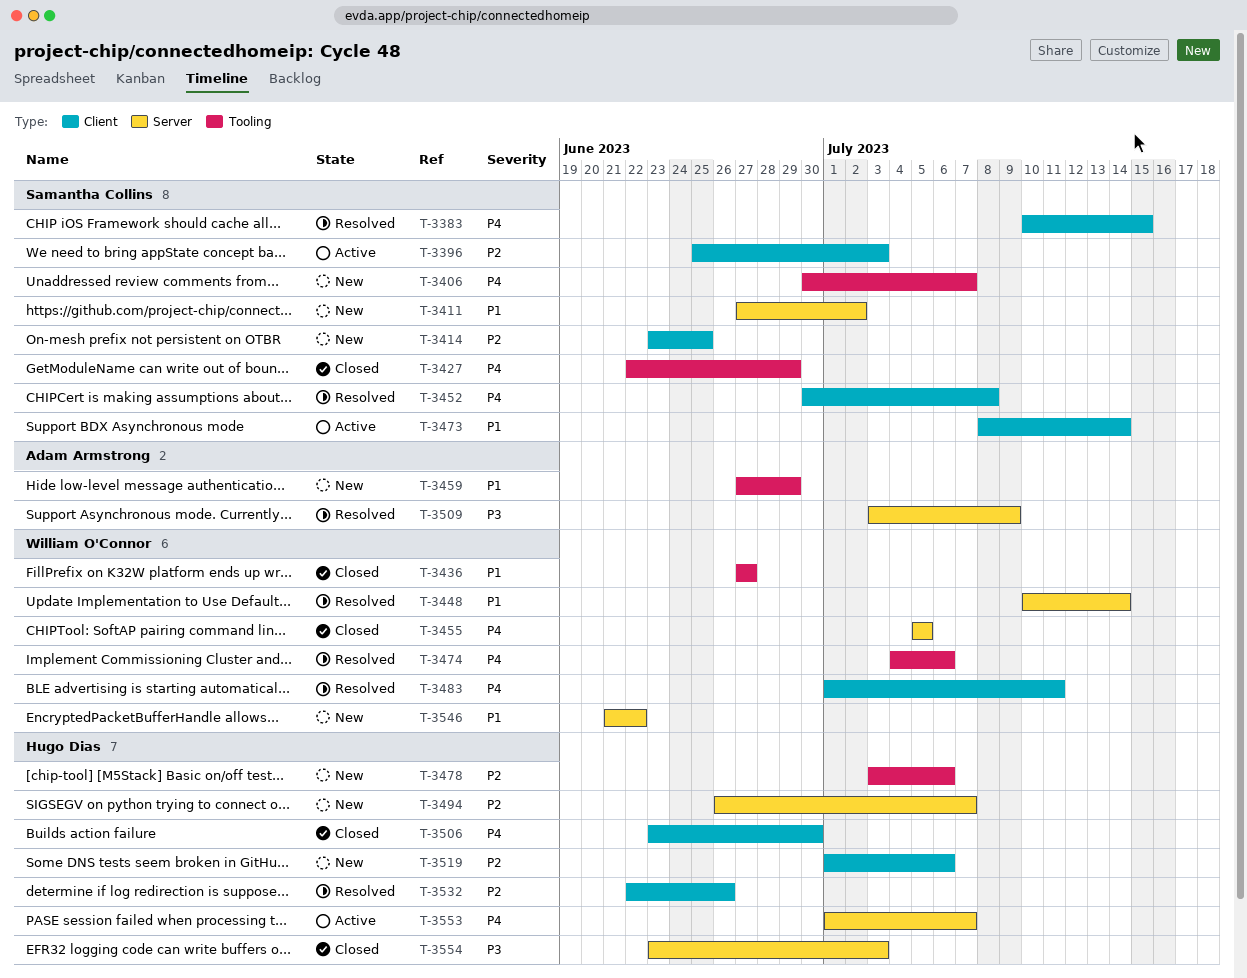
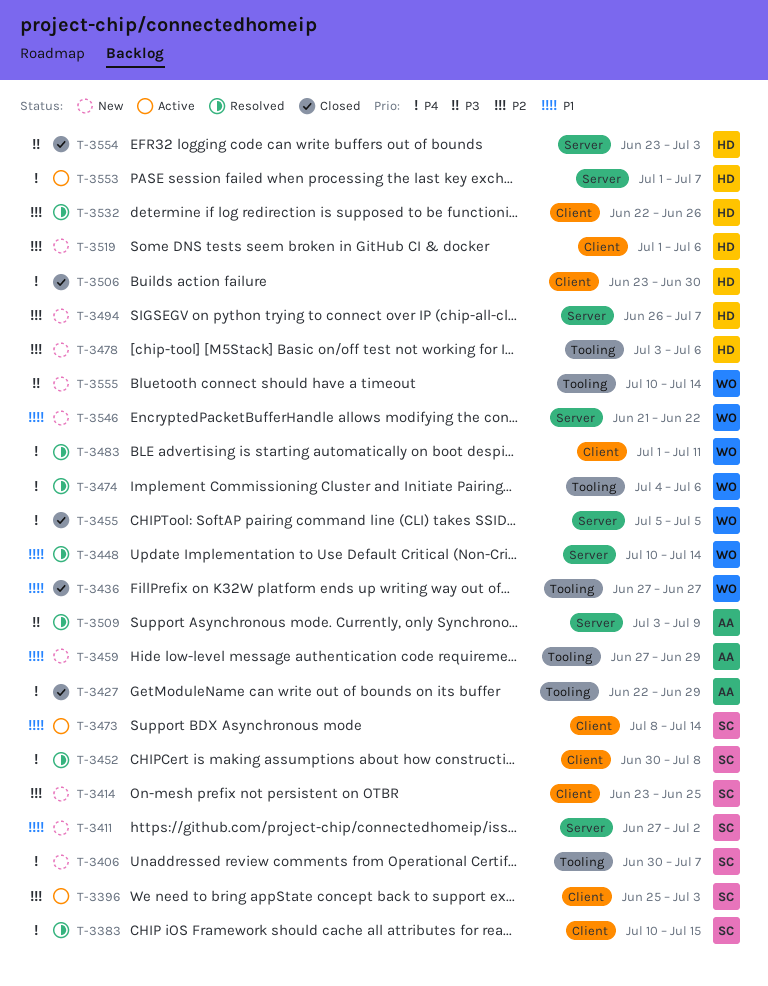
T-3427, owner: Samantha Collins -> Adam Armstrong
T-3555: none -> present

